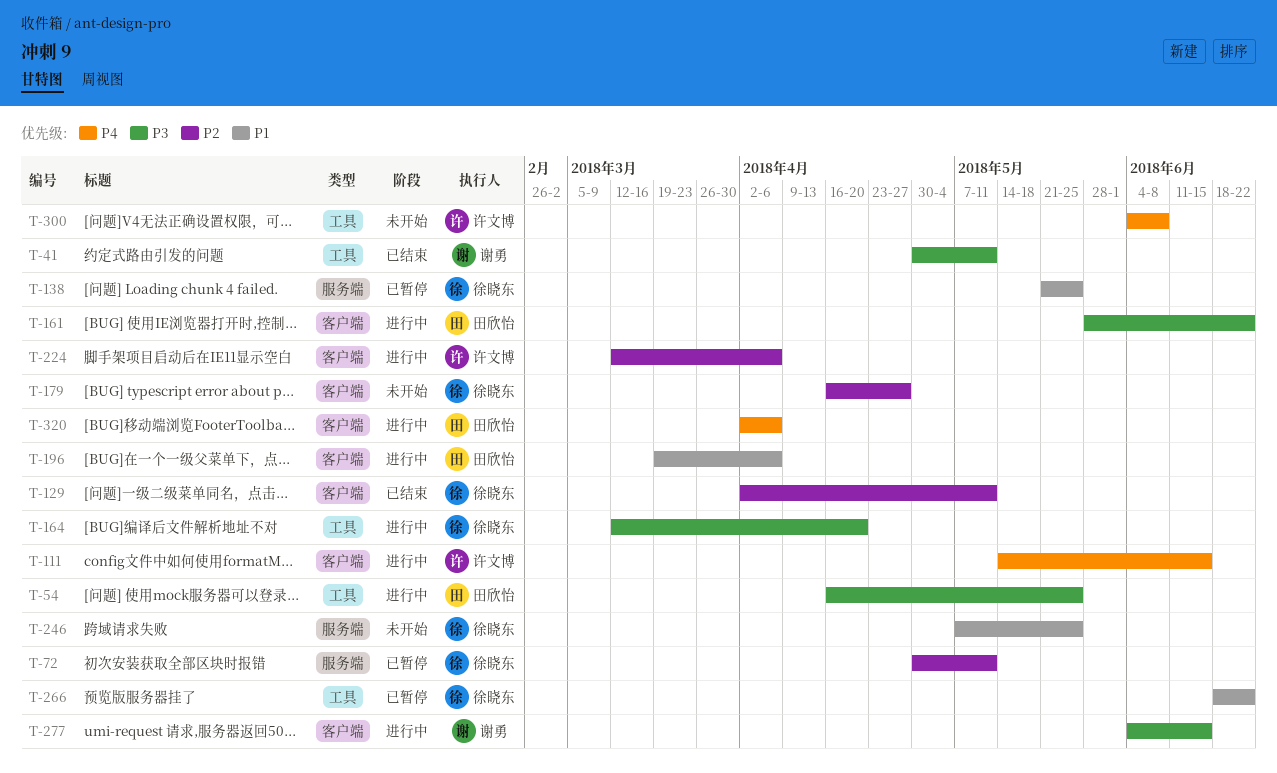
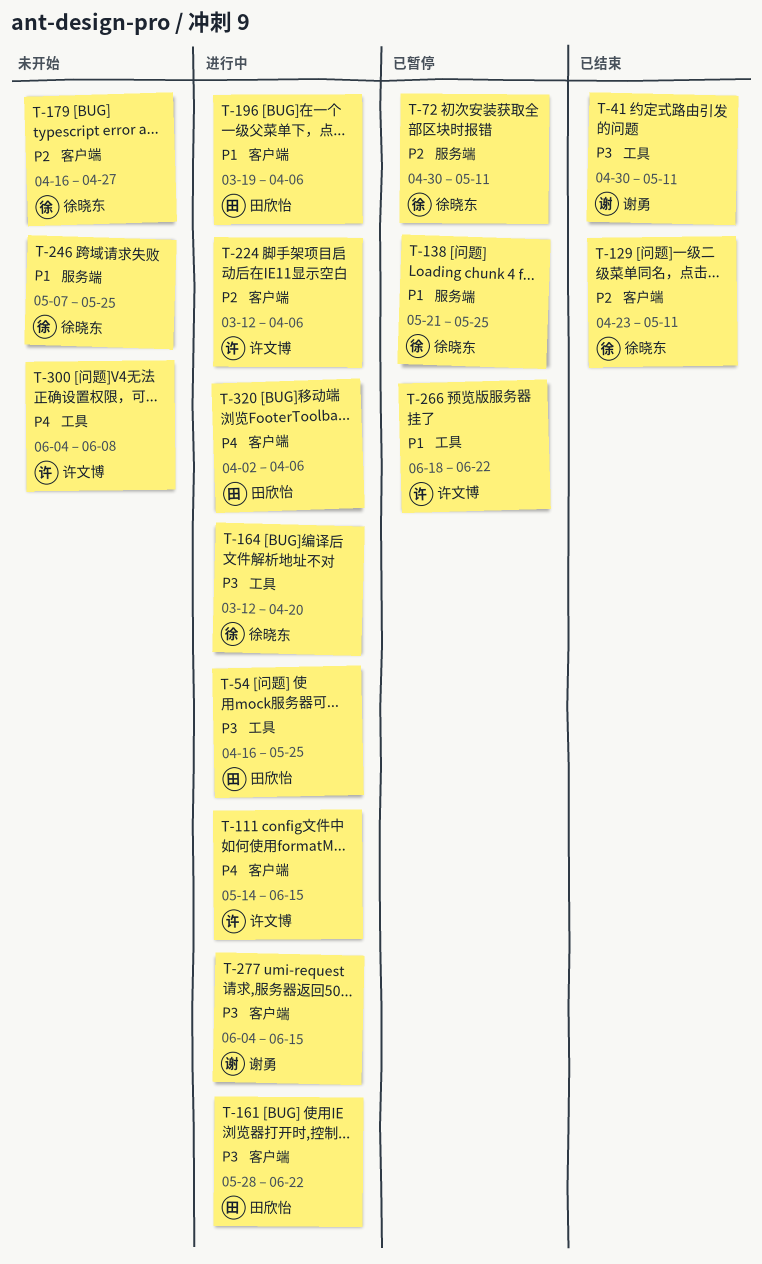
T-129, start: Apr 2 -> Apr 23
T-266, owner: 徐晓东 -> 许文博

